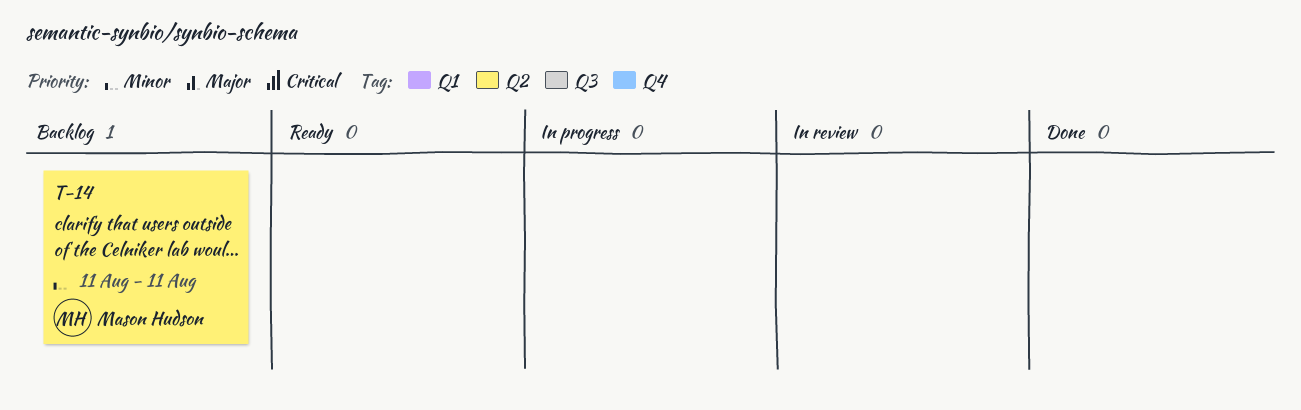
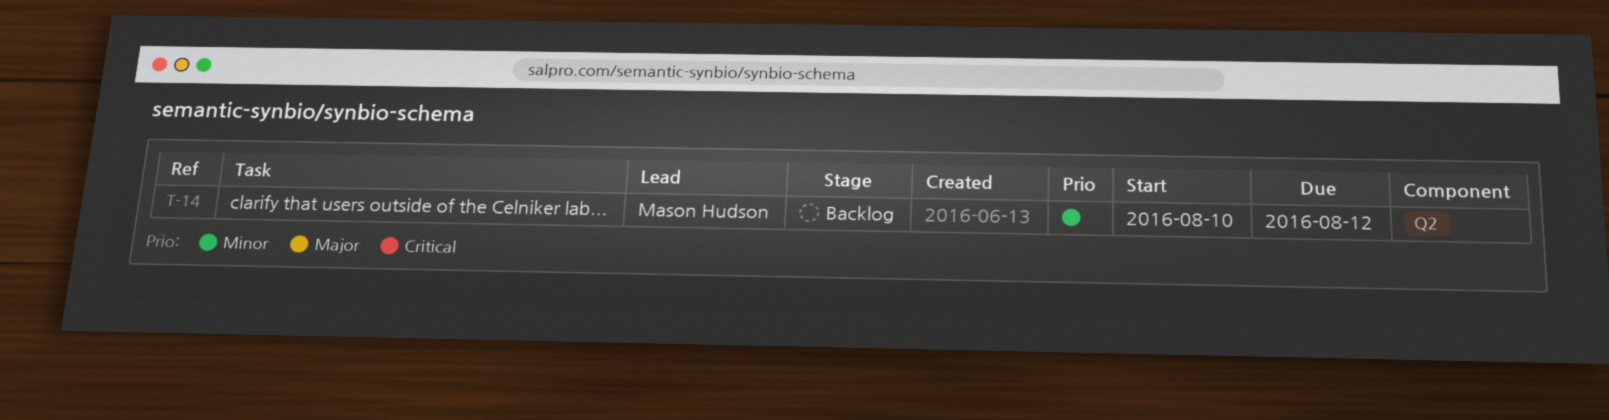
T-14, start: Aug 11 -> Aug 10
T-14, due: Aug 11 -> Aug 12

